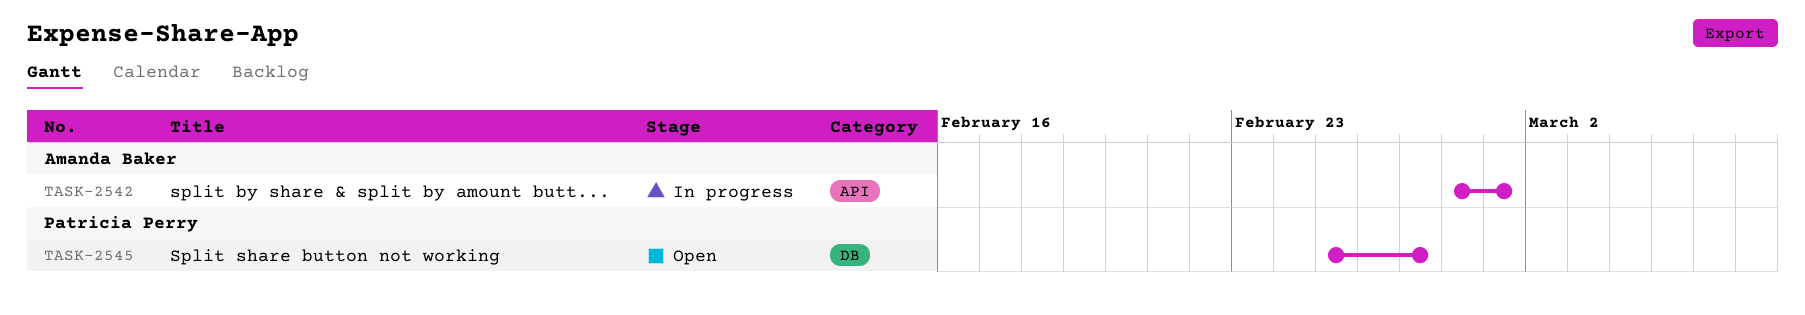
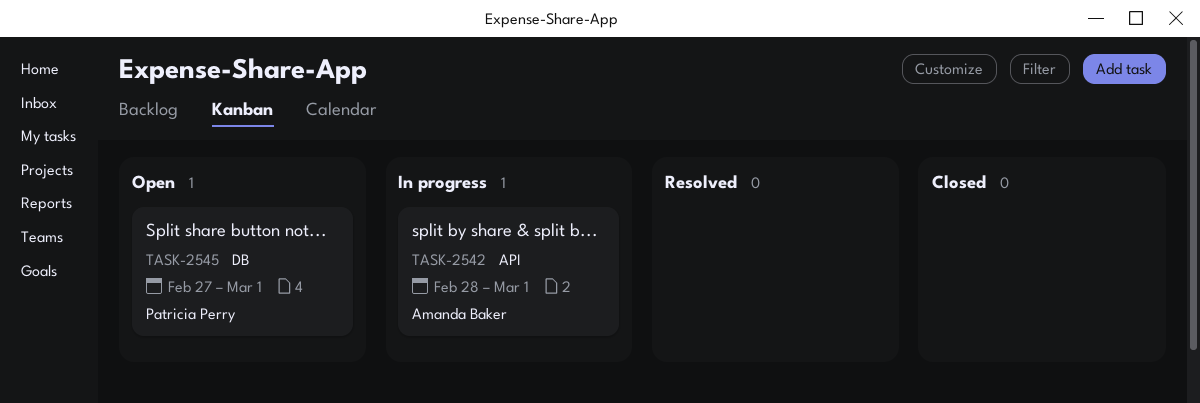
TASK-2545, start: Feb 25 -> Feb 27
TASK-2545, due: Feb 27 -> Mar 1

